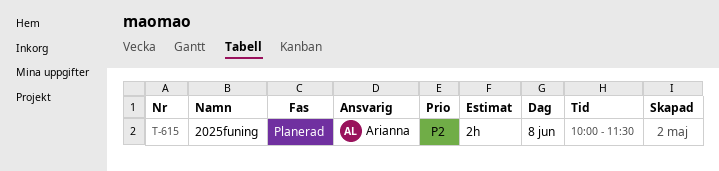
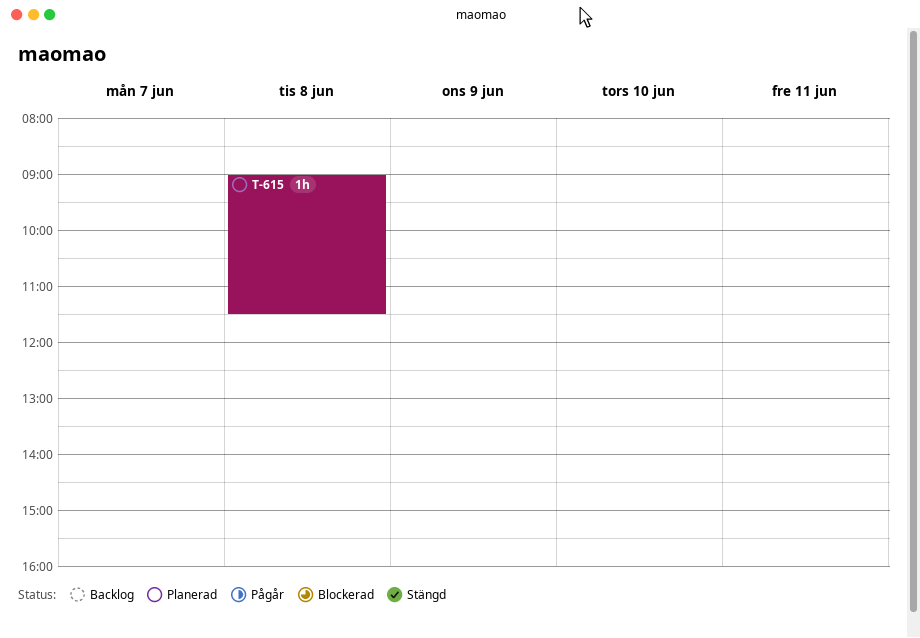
T-615, estimate: 2h -> 1h
T-615, begins: 10:00 -> 09:00

